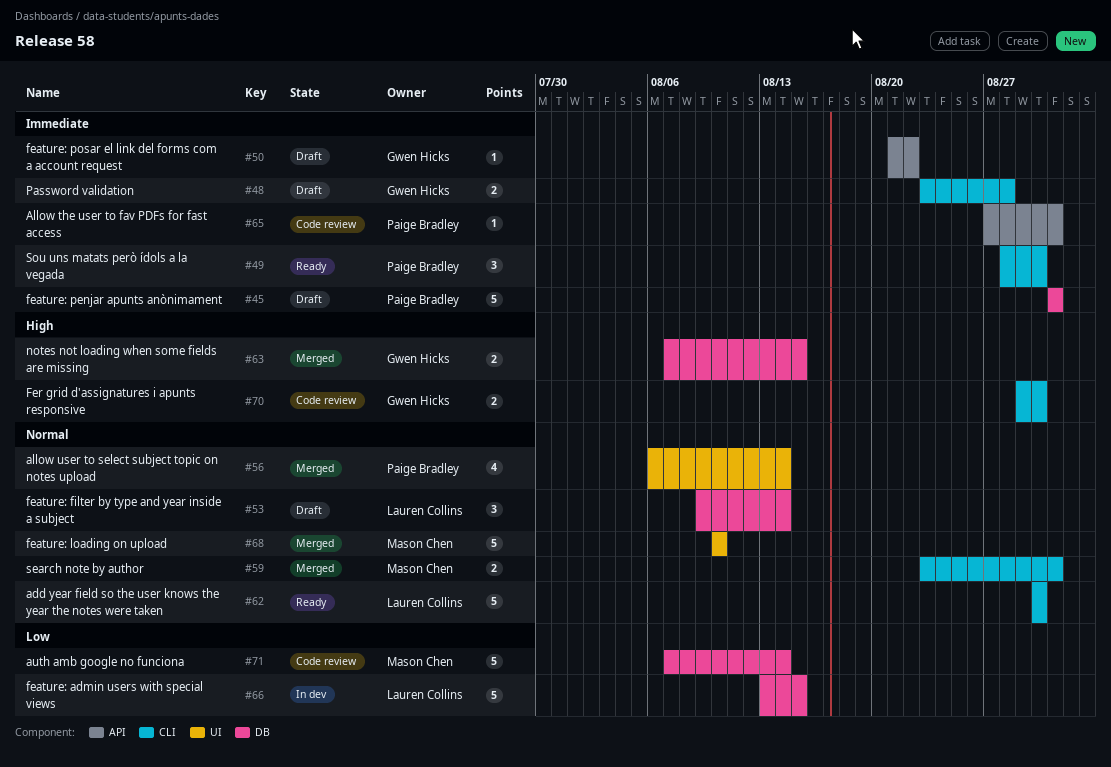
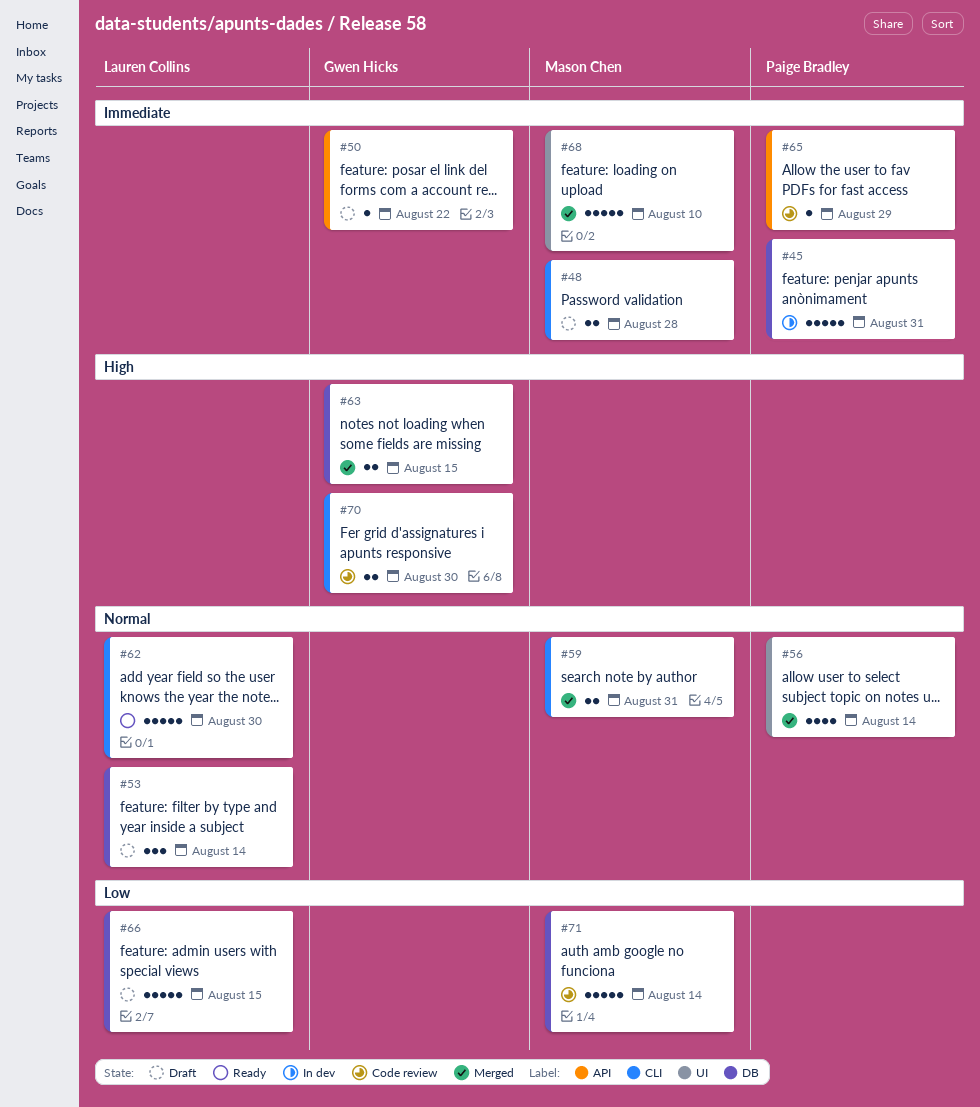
#45, status: Draft -> In dev
#48, owner: Gwen Hicks -> Mason Chen
#49: present -> none
#65, due: Aug 31 -> Aug 29
#66, status: In dev -> Draft
#68, priority: Normal -> Immediate

